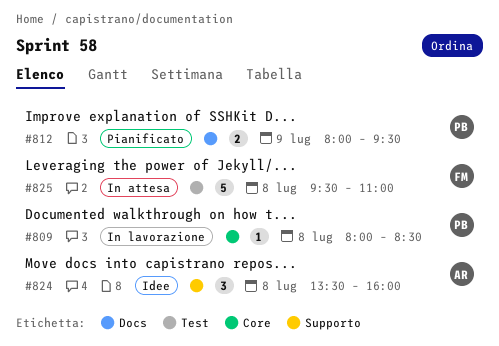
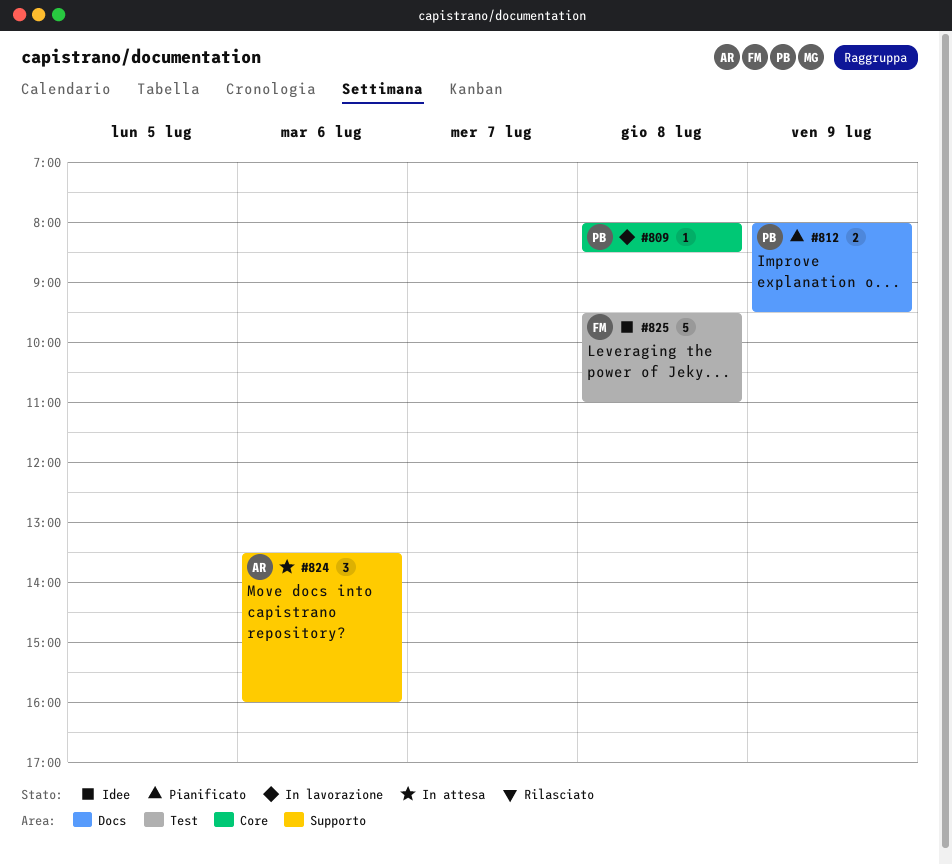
#824, status: Idee -> In attesa
#824, day: Jul 8 -> Jul 6
#825, status: In attesa -> Idee

